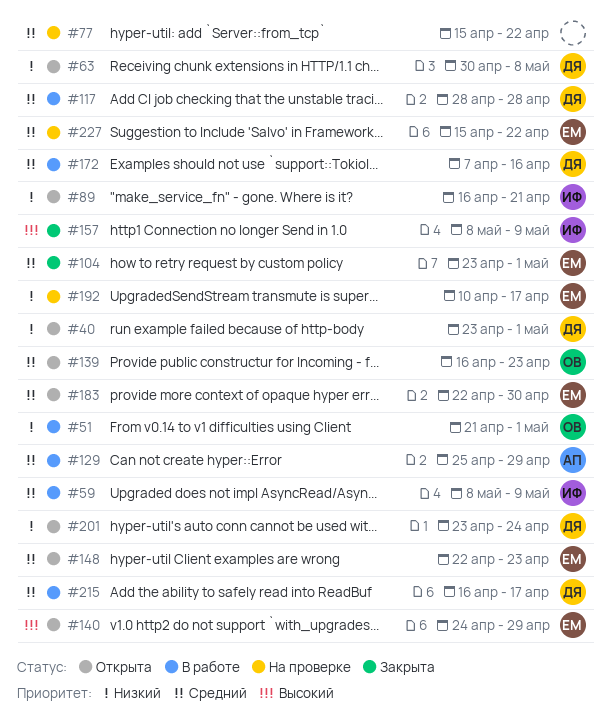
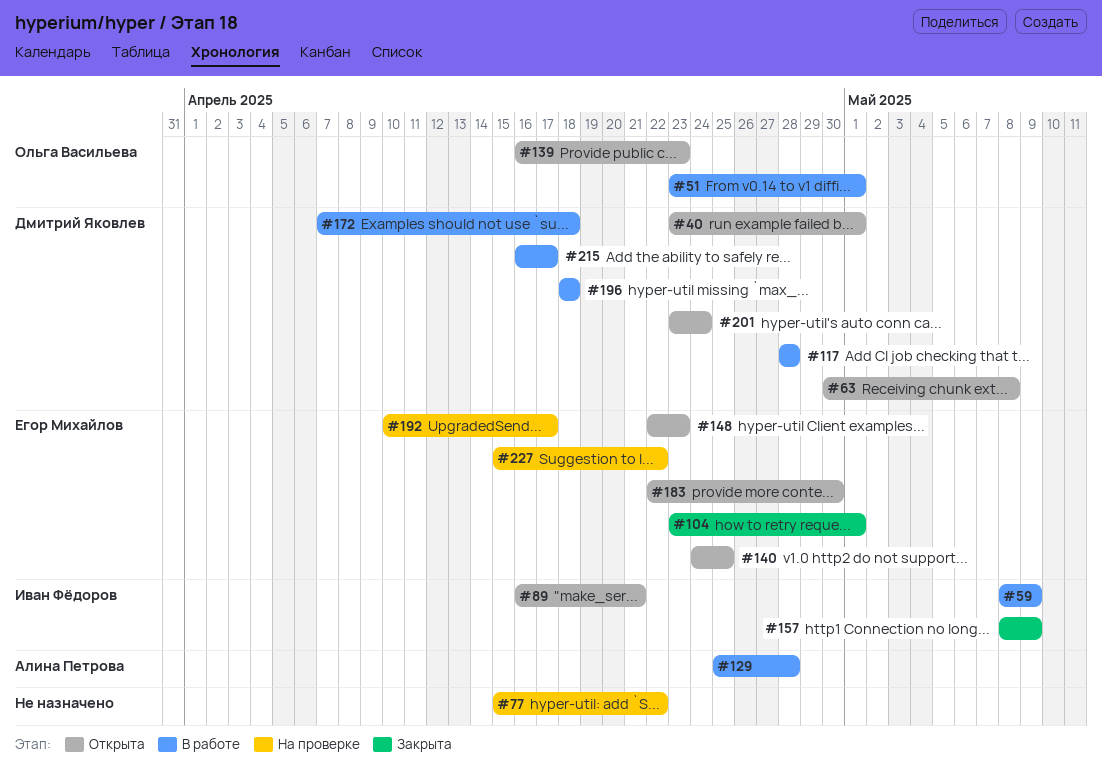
#51, start: Apr 21 -> Apr 23
#129, due: Apr 29 -> Apr 28
#140, due: Apr 29 -> Apr 25
#172, due: Apr 16 -> Apr 18
#196: none -> present

